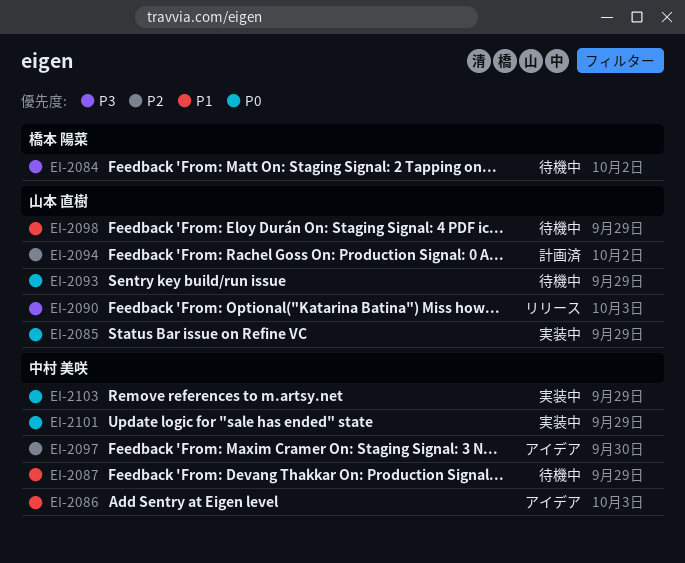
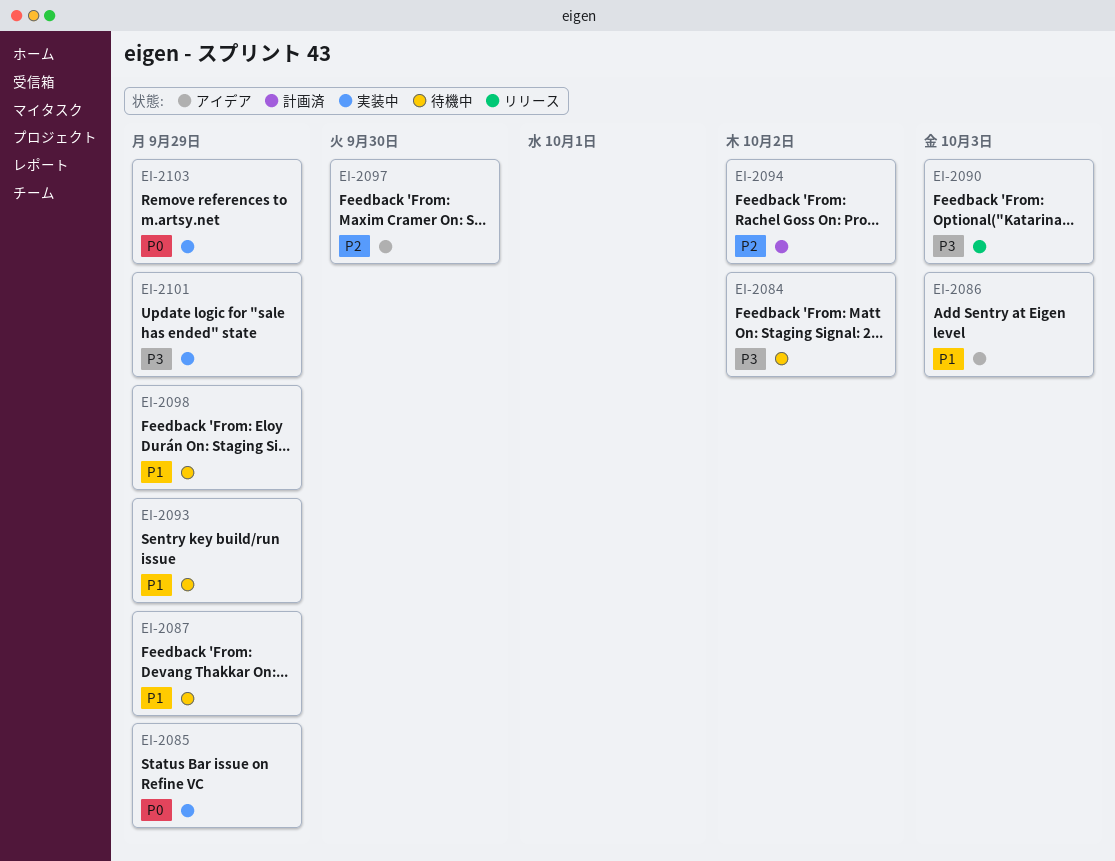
EI-2093, priority: P0 -> P1
EI-2101, priority: P0 -> P3

